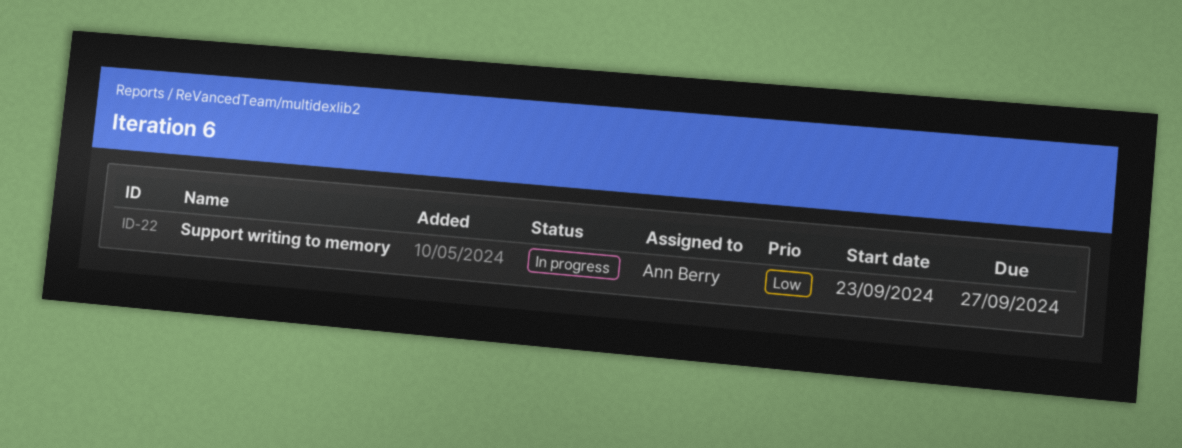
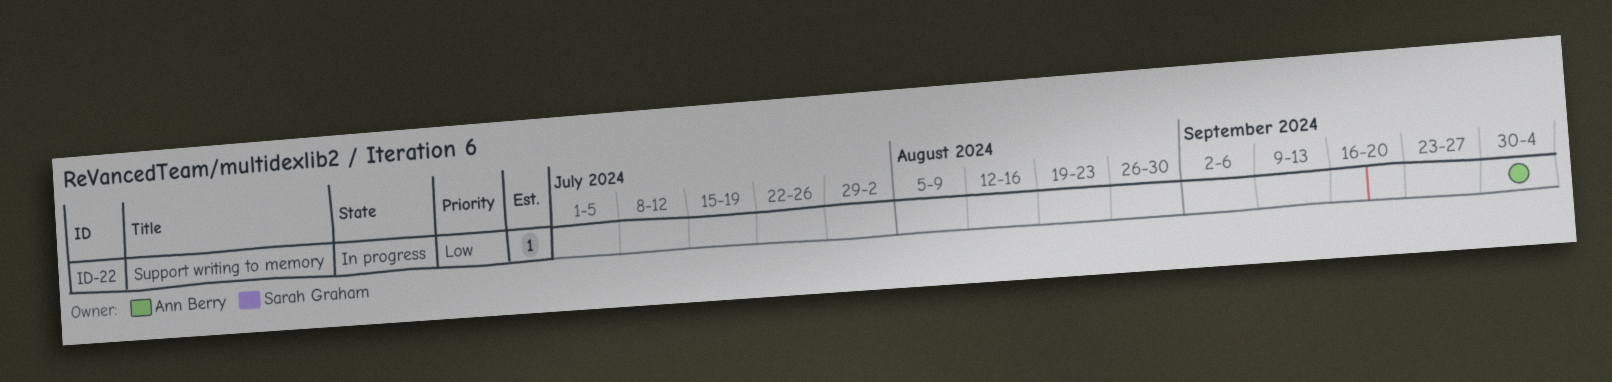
ID-22, start: Sep 23 -> Sep 30
ID-22, due: Sep 27 -> Oct 4

